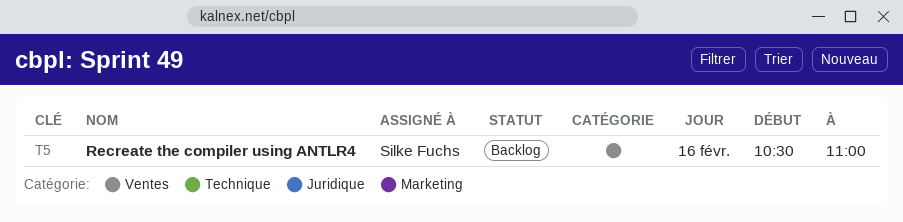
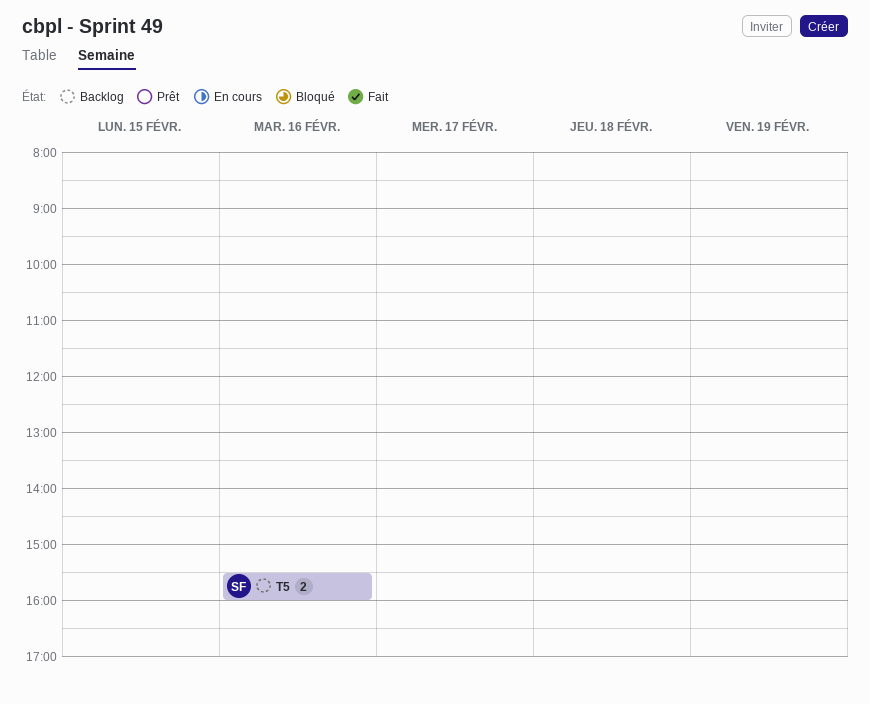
T5, begins: 10:30 -> 15:30
T5, ends: 11:00 -> 16:00

